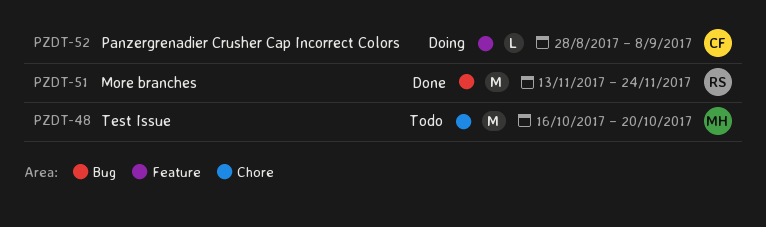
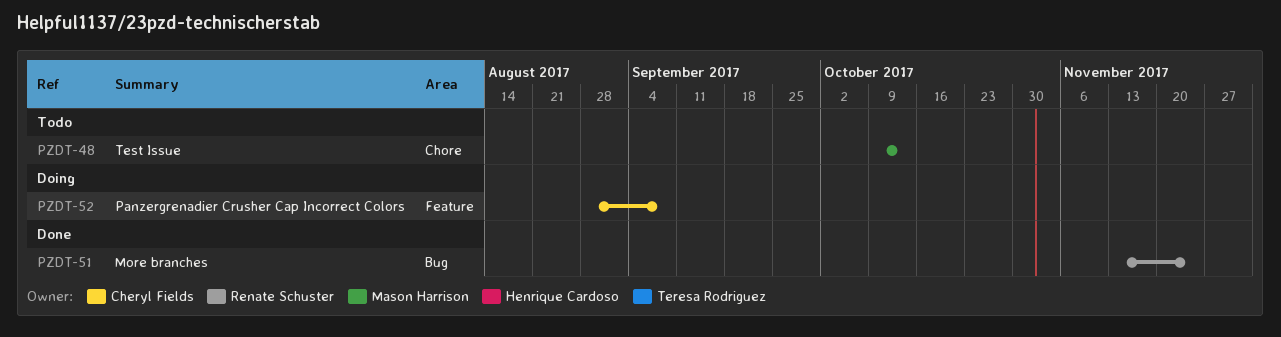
PZDT-48, start: Oct 16 -> Oct 9
PZDT-48, due: Oct 20 -> Oct 13

